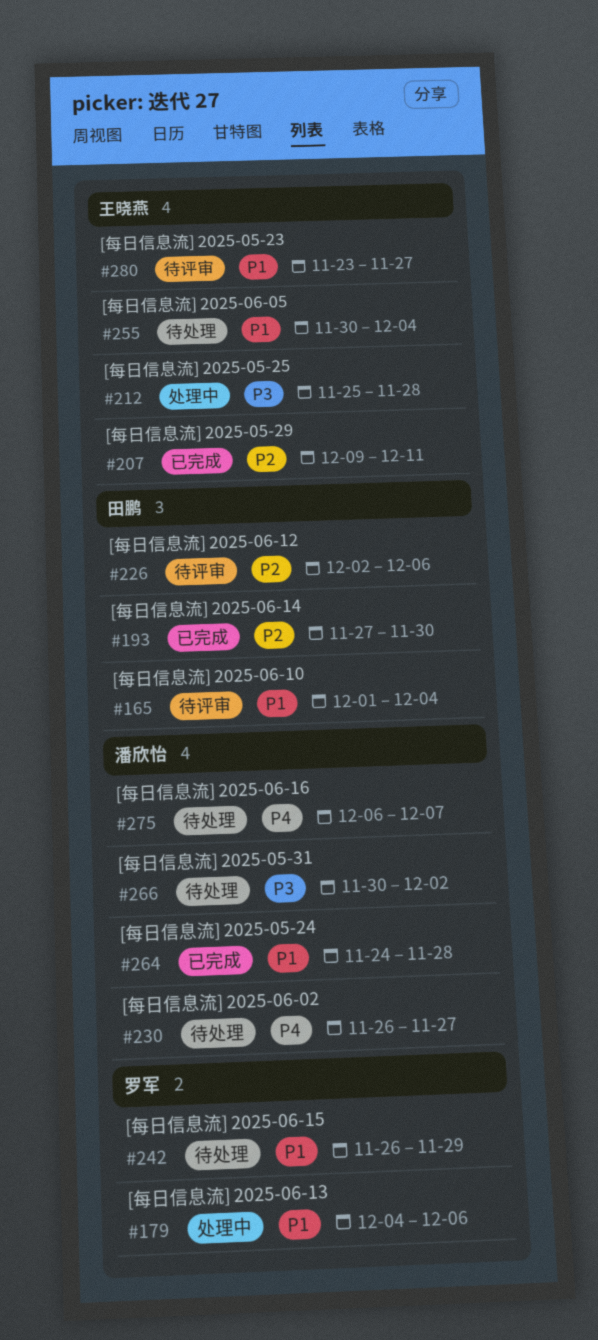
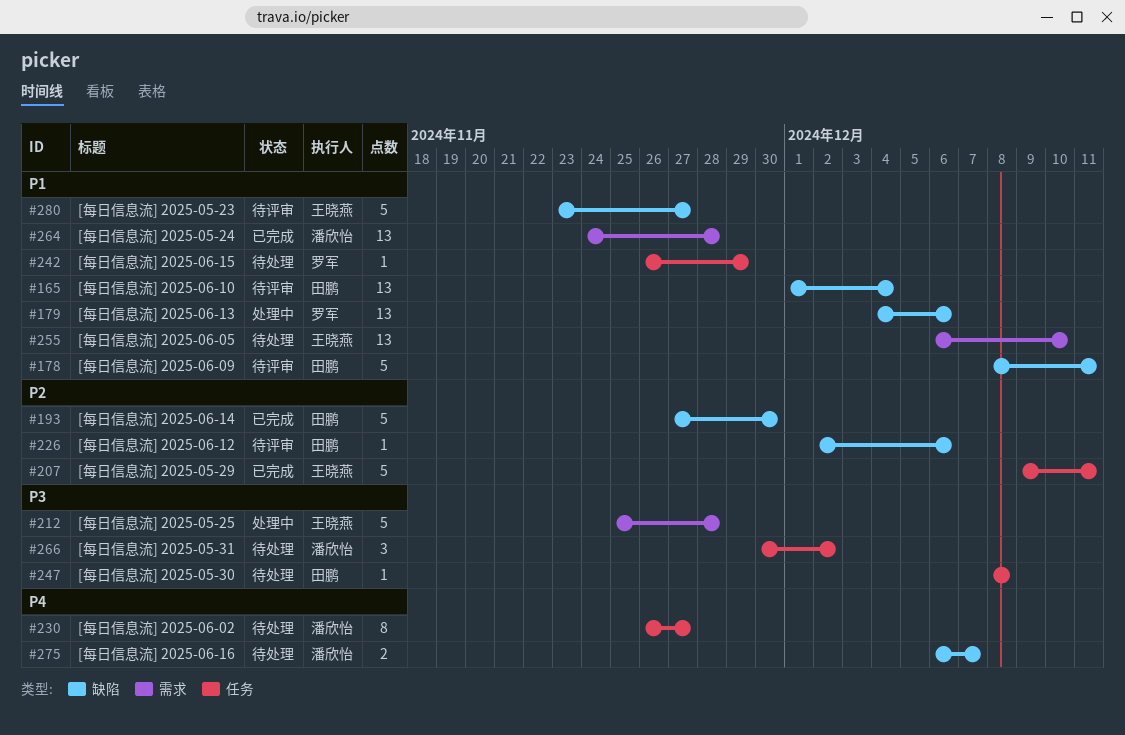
#178: none -> present
#247: none -> present
#255, start: Nov 30 -> Dec 6
#255, due: Dec 4 -> Dec 10

